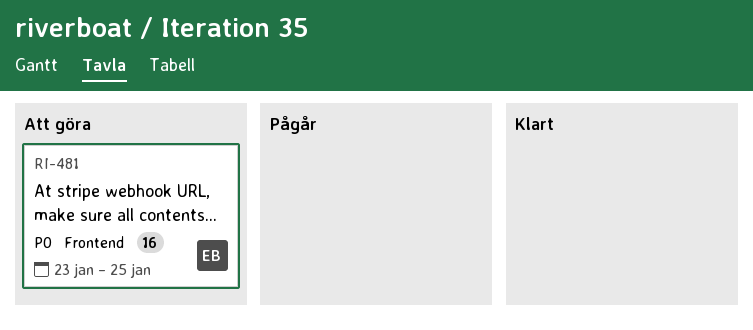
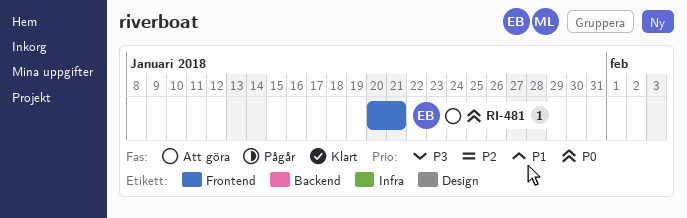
RI-481, estimate: 16 -> 1
RI-481, start: Jan 23 -> Jan 20
RI-481, due: Jan 25 -> Jan 21

